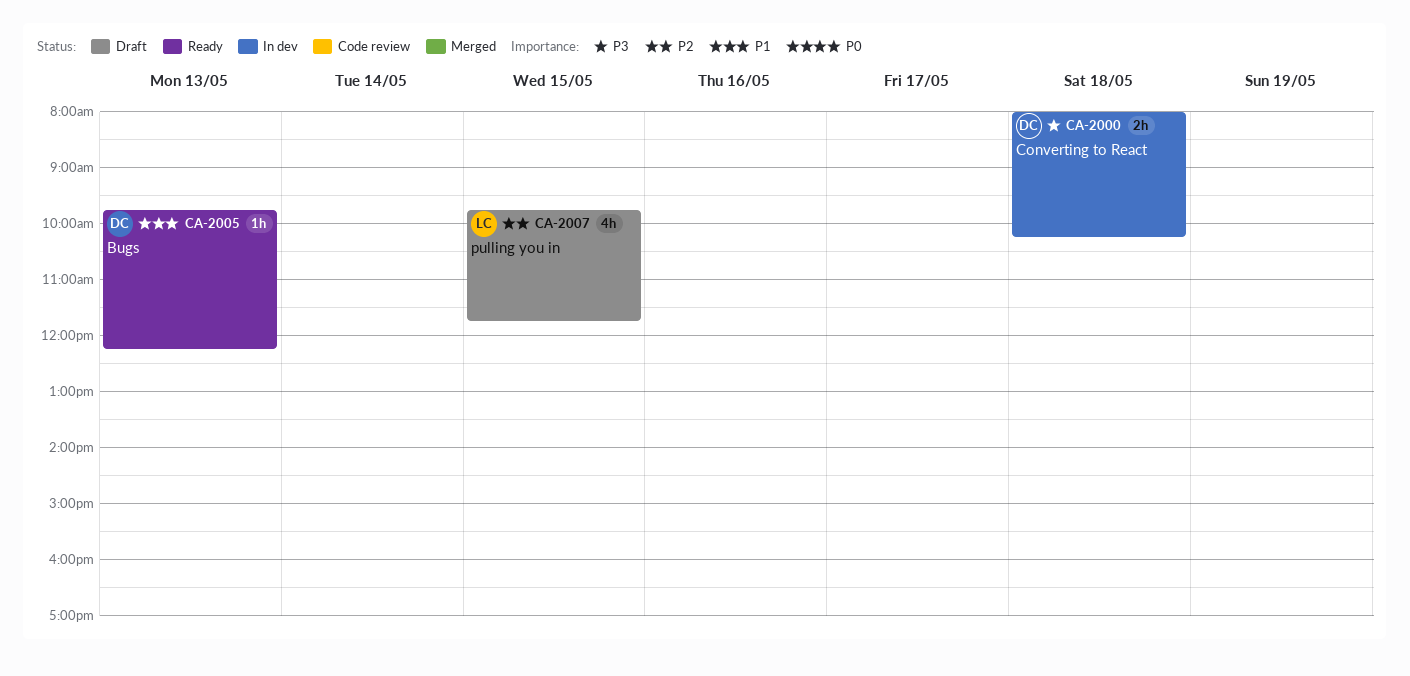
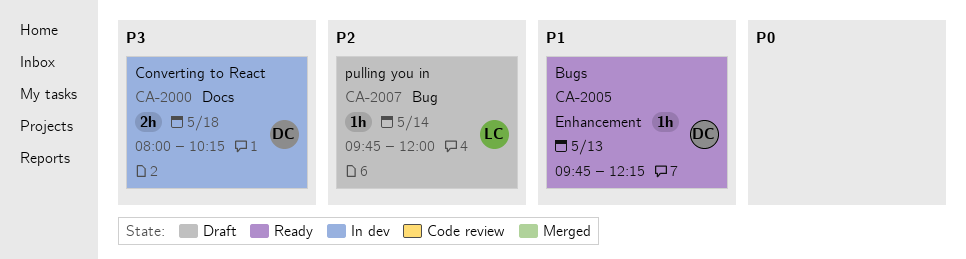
CA-2007, estimate: 4h -> 1h
CA-2007, day: May 15 -> May 14
CA-2007, ends: 11:45 -> 12:00

